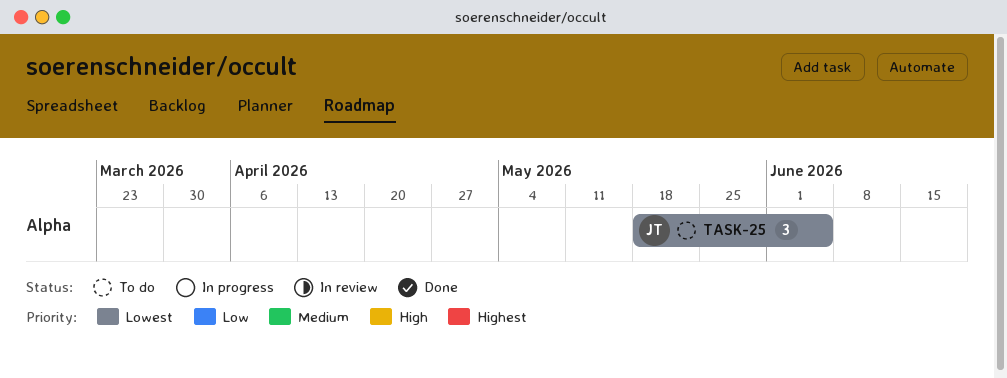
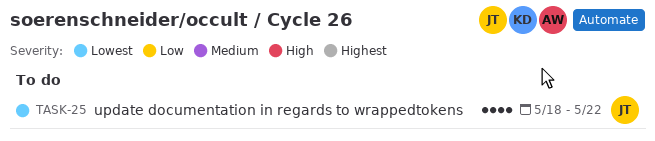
TASK-25, estimate: 3 -> 4
TASK-25, due: Jun 5 -> May 22

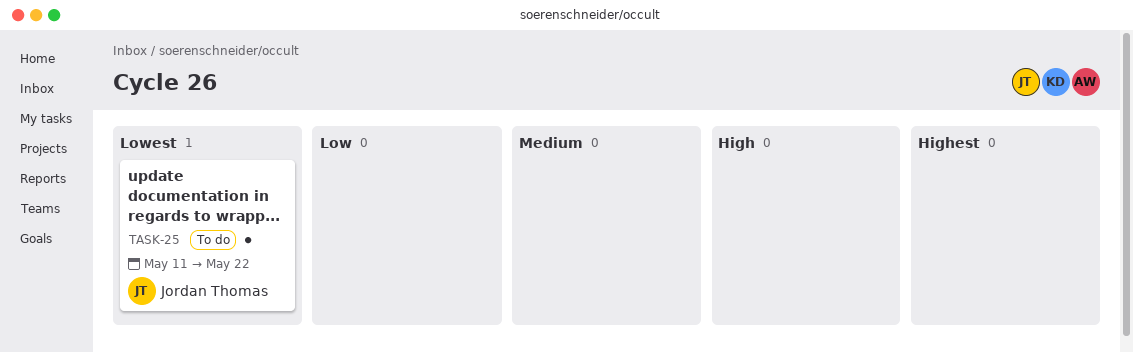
TASK-25, estimate: 4 -> 1
TASK-25, start: May 18 -> May 11

